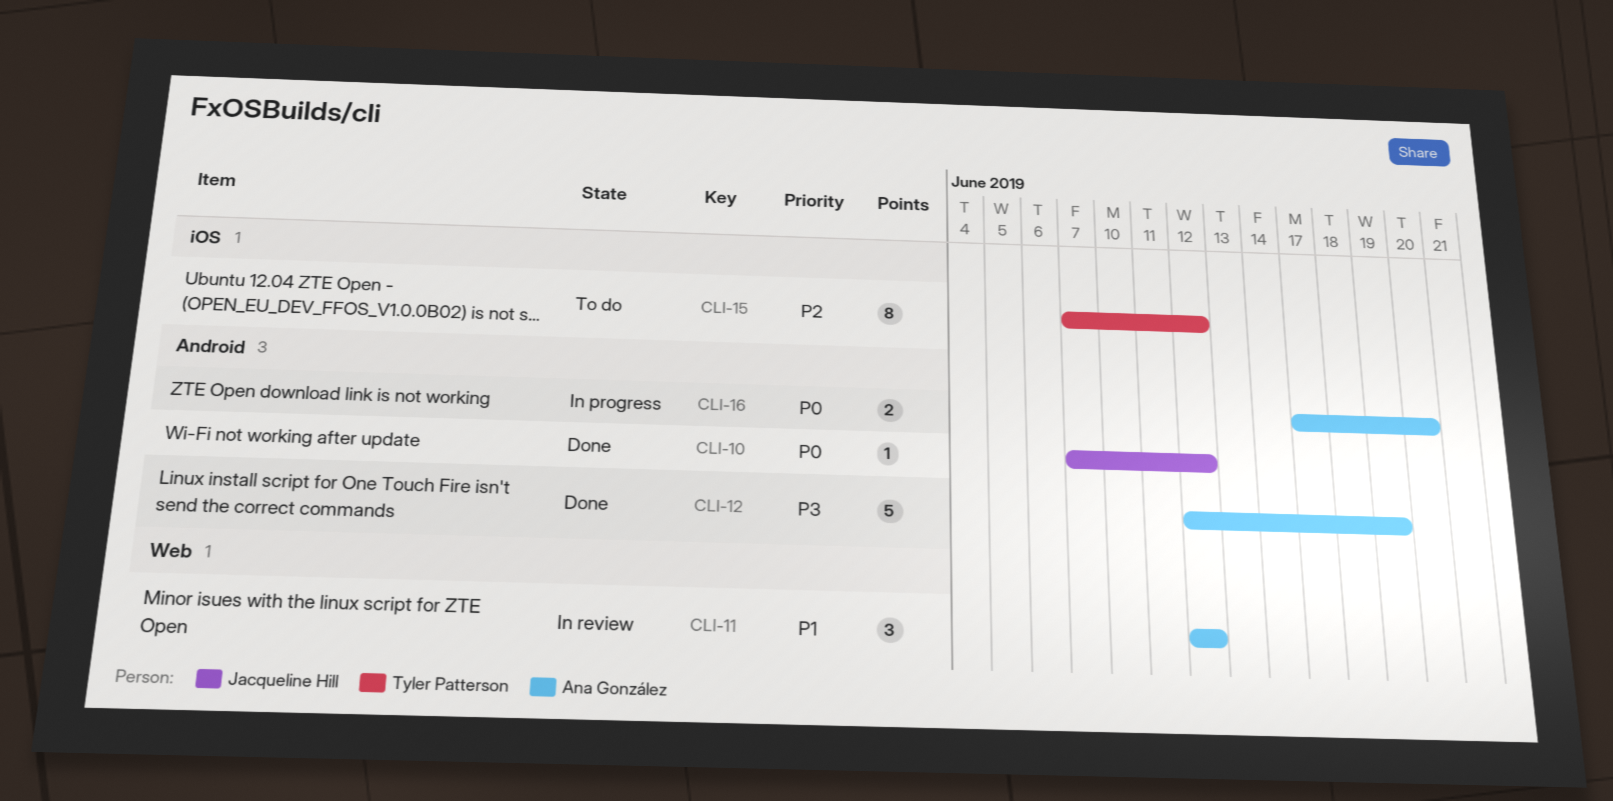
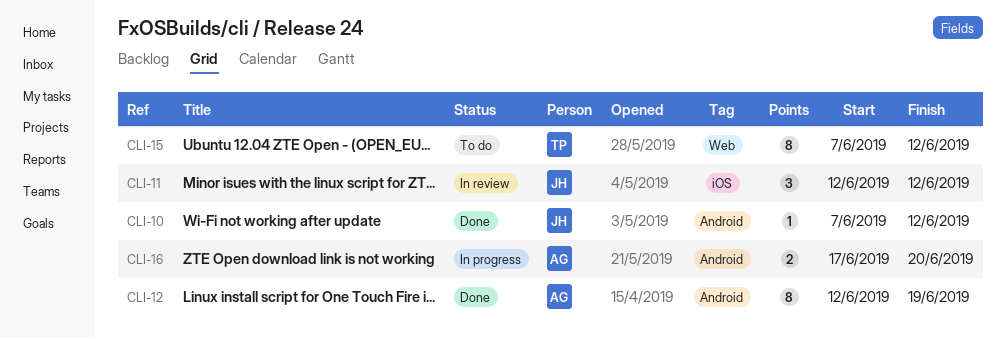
CLI-11, owner: Ana González -> Jacqueline Hill
CLI-11, label: Web -> iOS
CLI-12, estimate: 5 -> 8
CLI-15, label: iOS -> Web

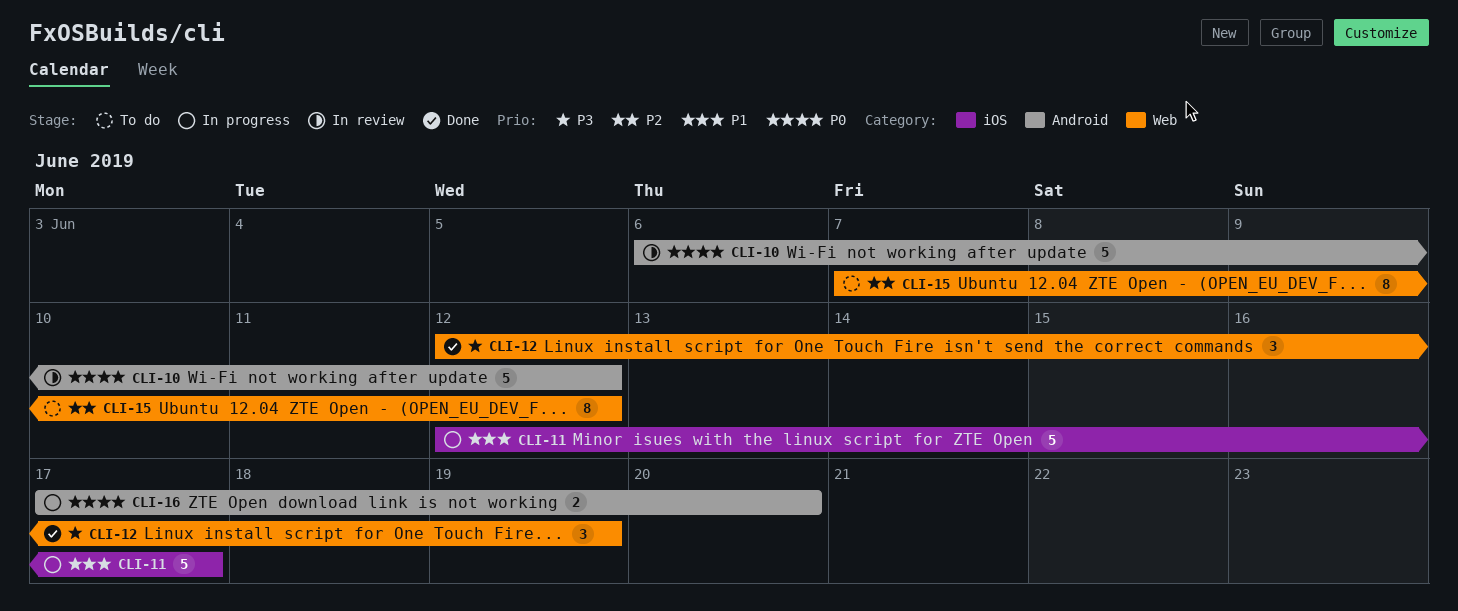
CLI-10, status: Done -> In review
CLI-10, estimate: 1 -> 5
CLI-10, start: Jun 7 -> Jun 6
CLI-11, status: In review -> In progress
CLI-11, estimate: 3 -> 5
CLI-11, due: Jun 12 -> Jun 17
CLI-12, label: Android -> Web
CLI-12, estimate: 8 -> 3

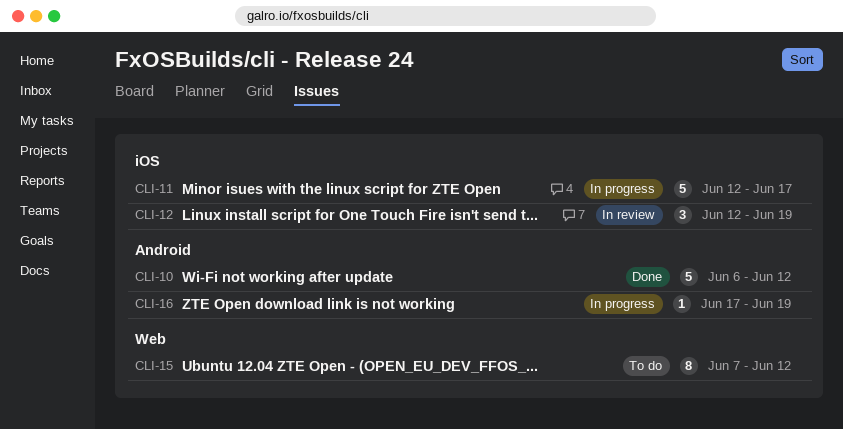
CLI-10, status: In review -> Done
CLI-12, status: Done -> In review
CLI-12, label: Web -> iOS
CLI-16, estimate: 2 -> 1
CLI-16, due: Jun 20 -> Jun 19

